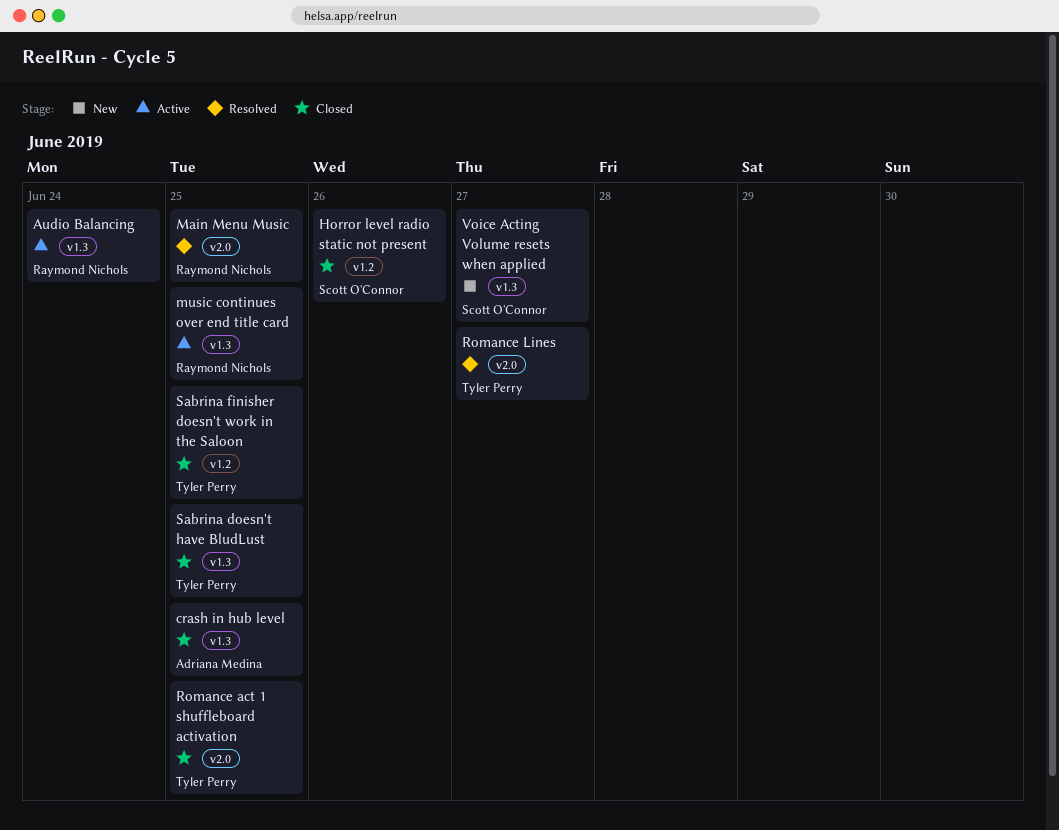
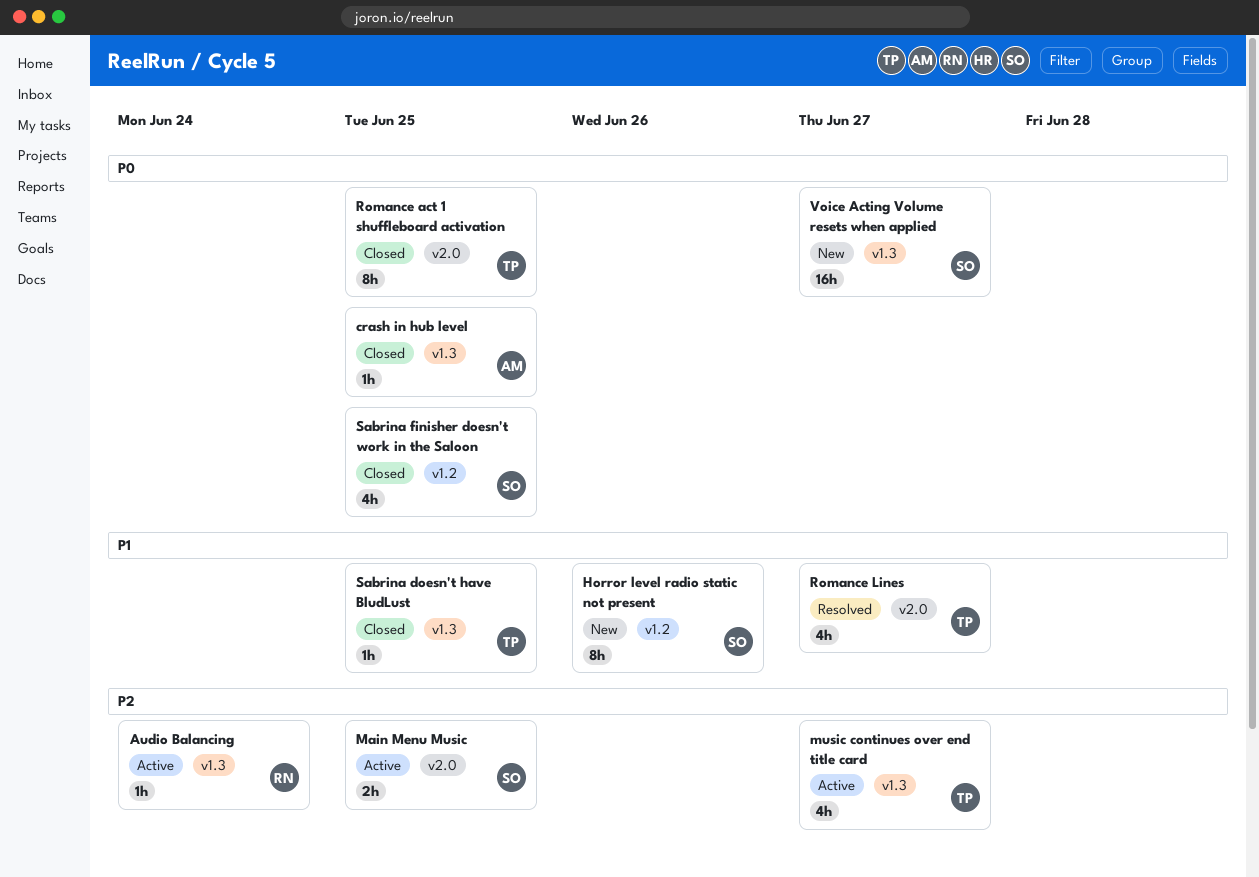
Horror level radio static not present, status: Closed -> New
Main Menu Music, status: Resolved -> Active
Main Menu Music, owner: Raymond Nichols -> Scott O'Connor
music continues over end title card, owner: Raymond Nichols -> Tyler Perry
music continues over end title card, due: Jun 25 -> Jun 27
Sabrina finisher doesn't work in the Saloon, owner: Tyler Perry -> Scott O'Connor

